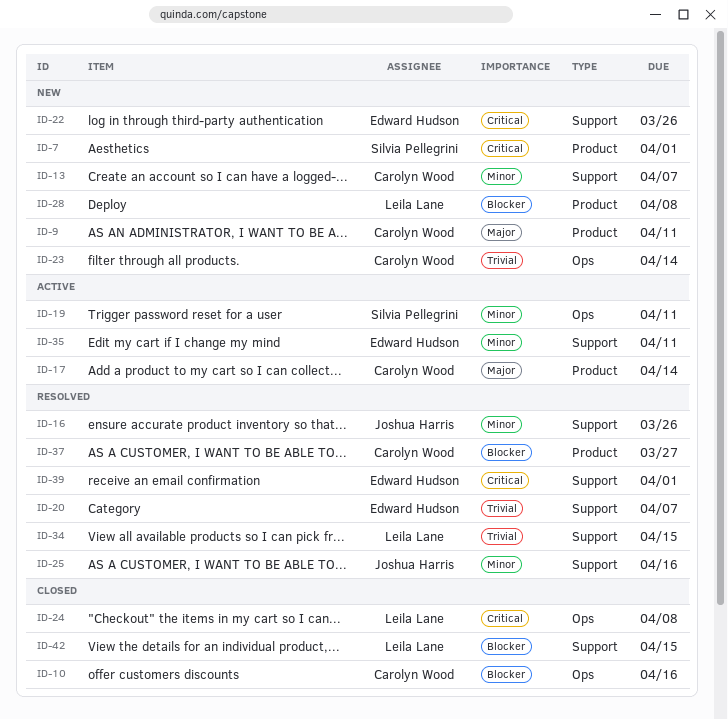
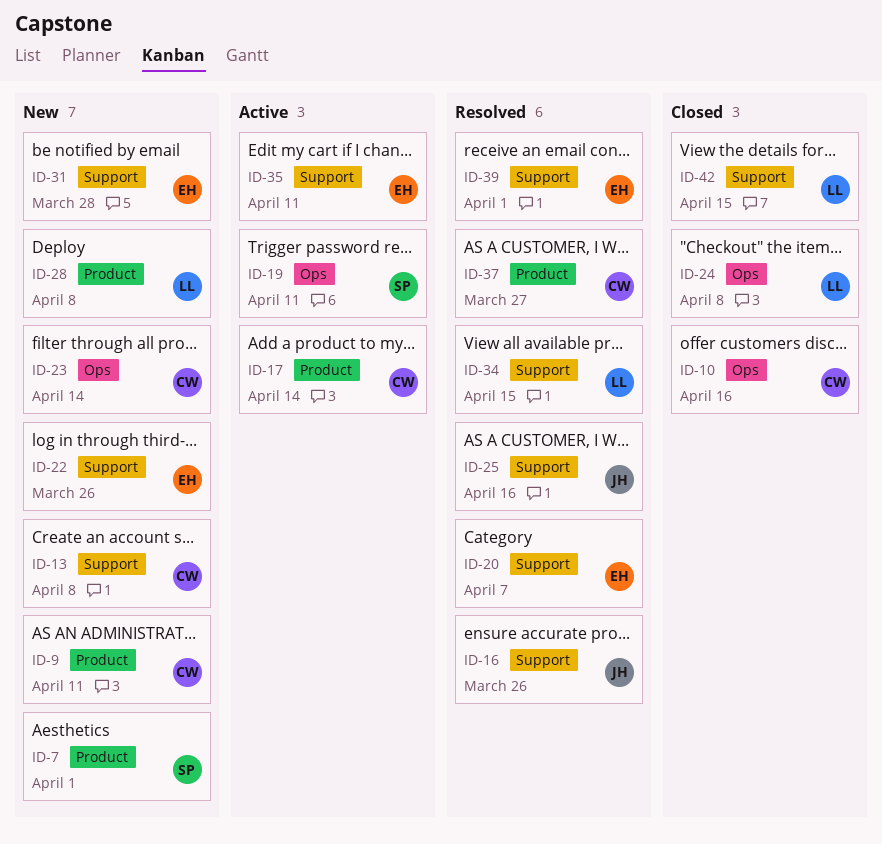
ID-13, due: Apr 7 -> Apr 8
ID-31: none -> present

